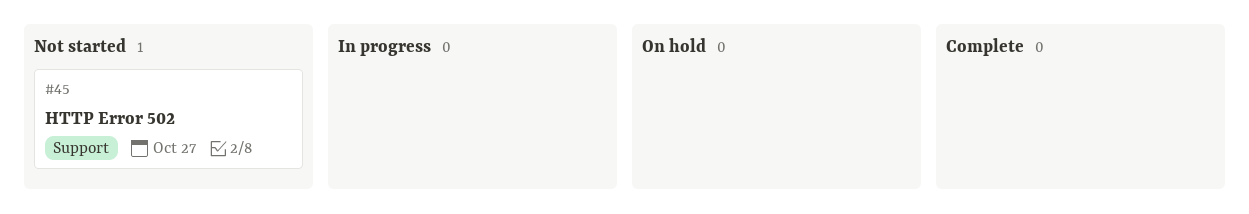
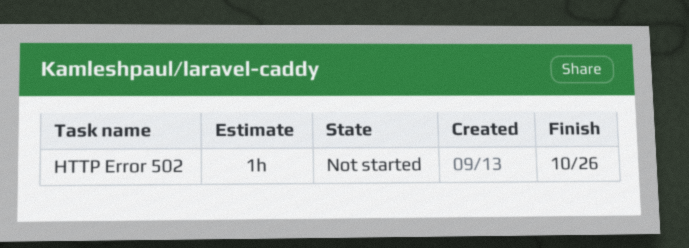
HTTP Error 502, due: Oct 27 -> Oct 26

